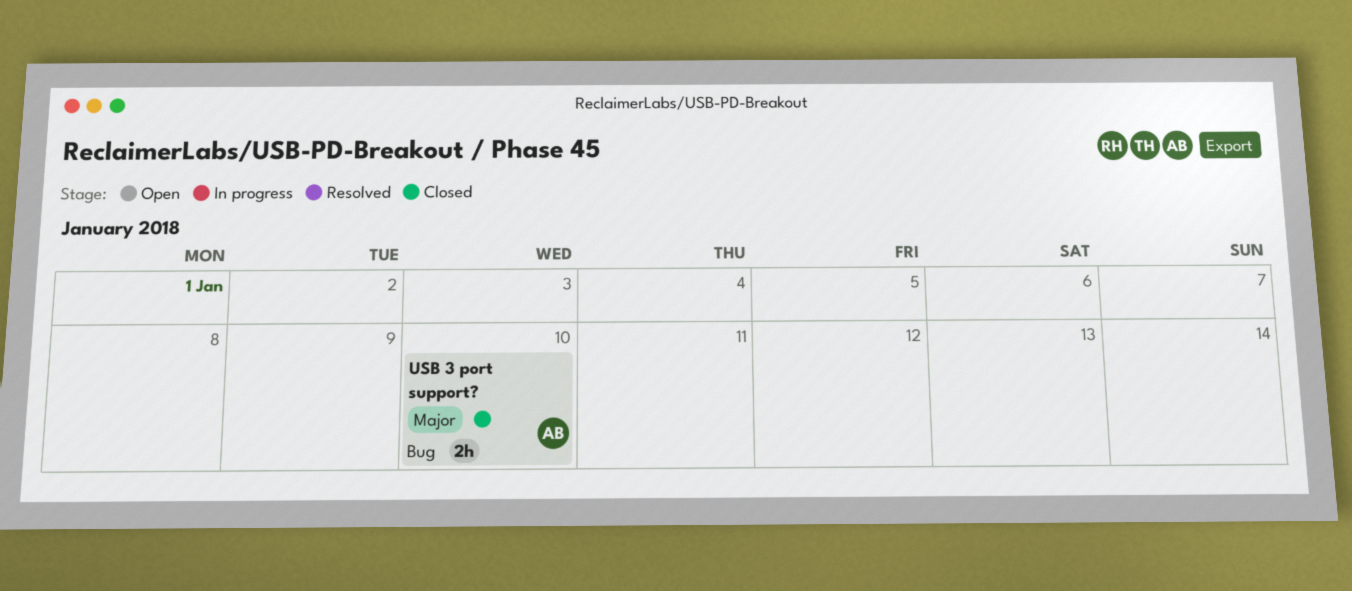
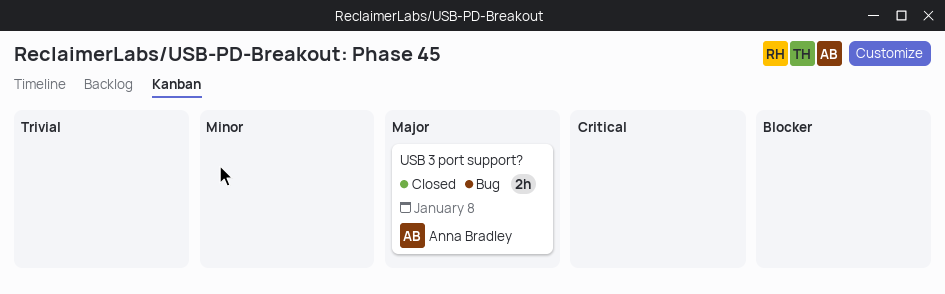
USB 3 port support?, due: Jan 10 -> Jan 8

